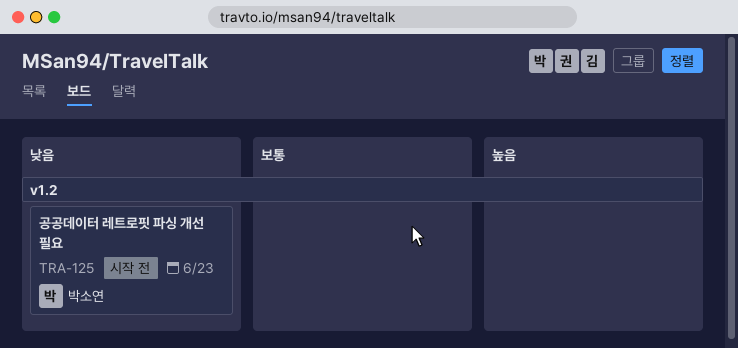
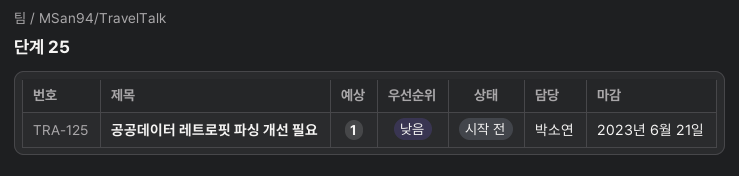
TRA-125, due: Jun 23 -> Jun 21

